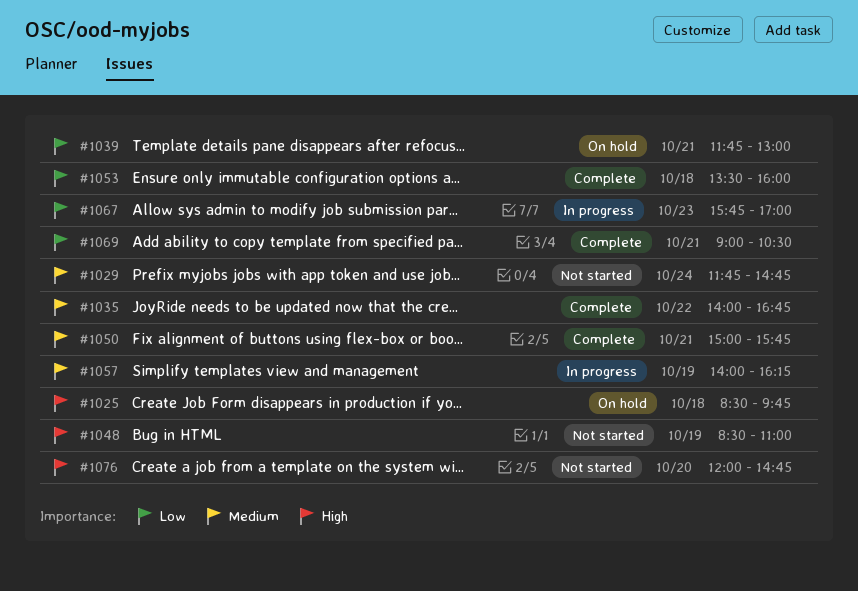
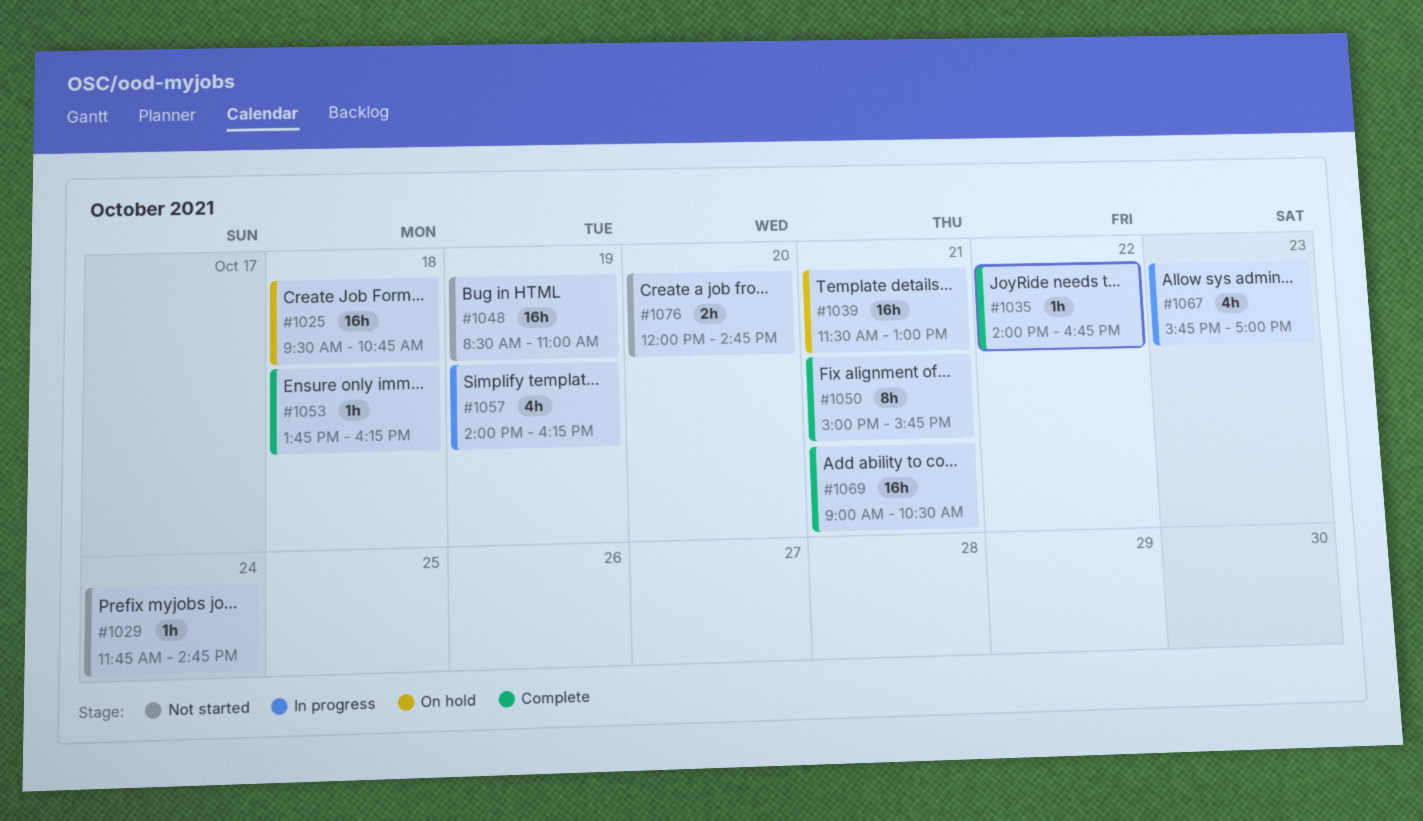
#1025, begins: 08:30 -> 09:30
#1025, ends: 09:45 -> 10:45
#1039, begins: 11:45 -> 11:30
#1053, begins: 13:30 -> 13:45
#1053, ends: 16:00 -> 16:15

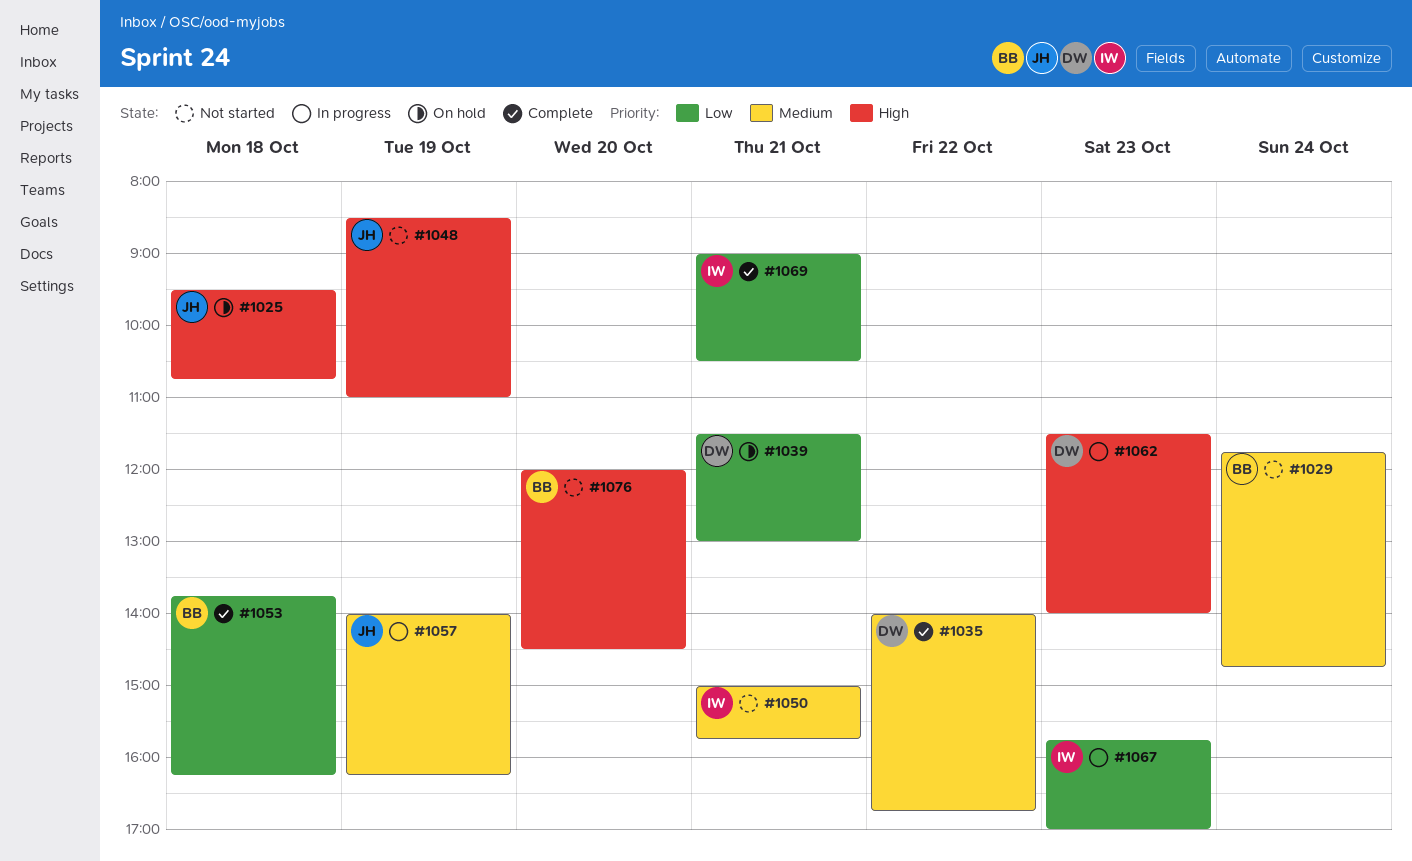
#1050, status: Complete -> Not started
#1062: none -> present
#1076, ends: 14:45 -> 14:30

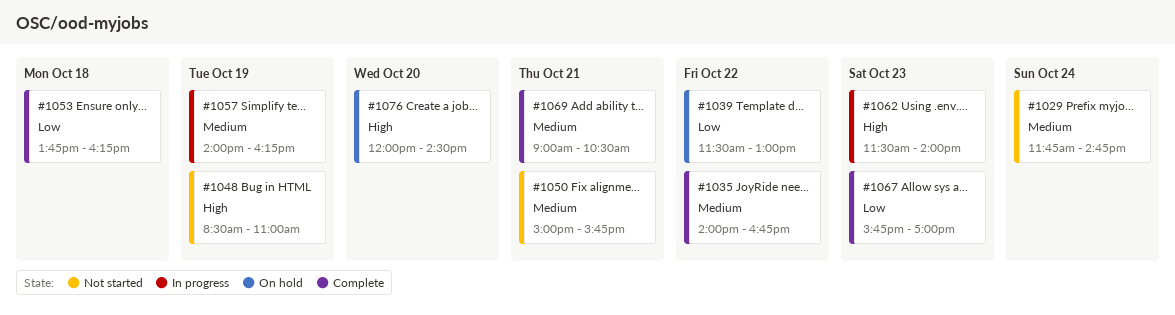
#1025: present -> none
#1039, day: Oct 21 -> Oct 22
#1067, status: In progress -> Complete
#1069, priority: Low -> Medium
#1076, status: Not started -> On hold

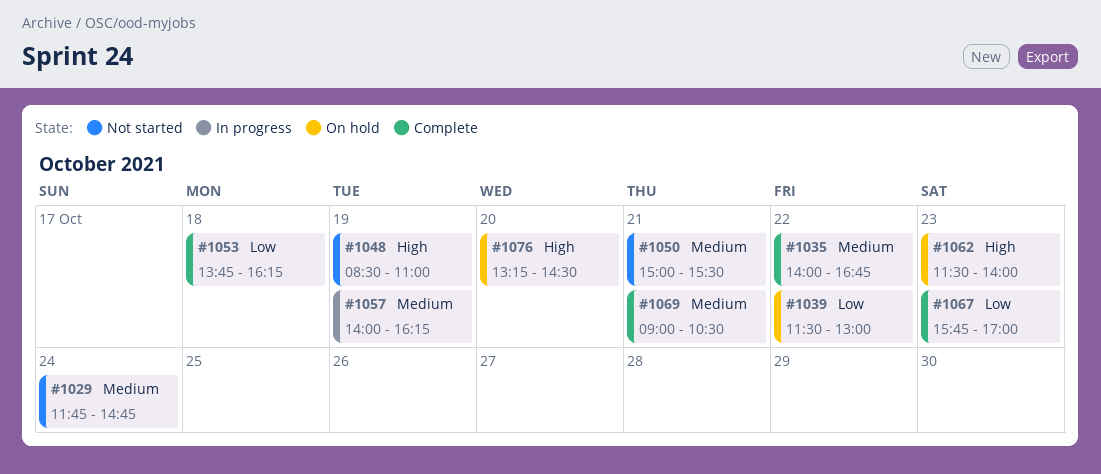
#1050, ends: 15:45 -> 15:30
#1062, status: In progress -> On hold
#1076, begins: 12:00 -> 13:15

